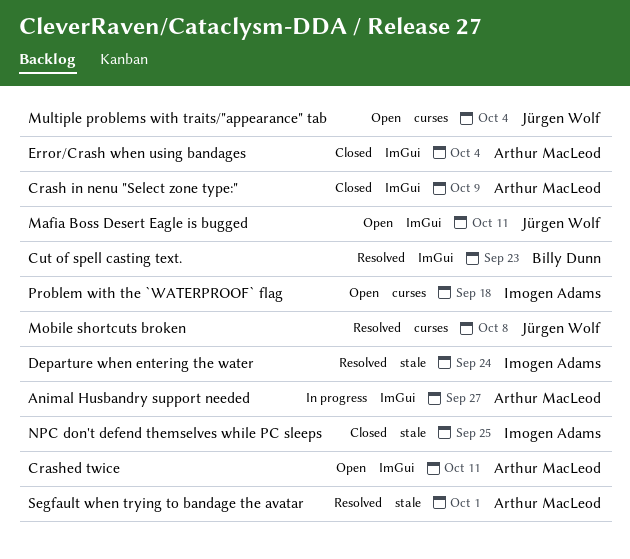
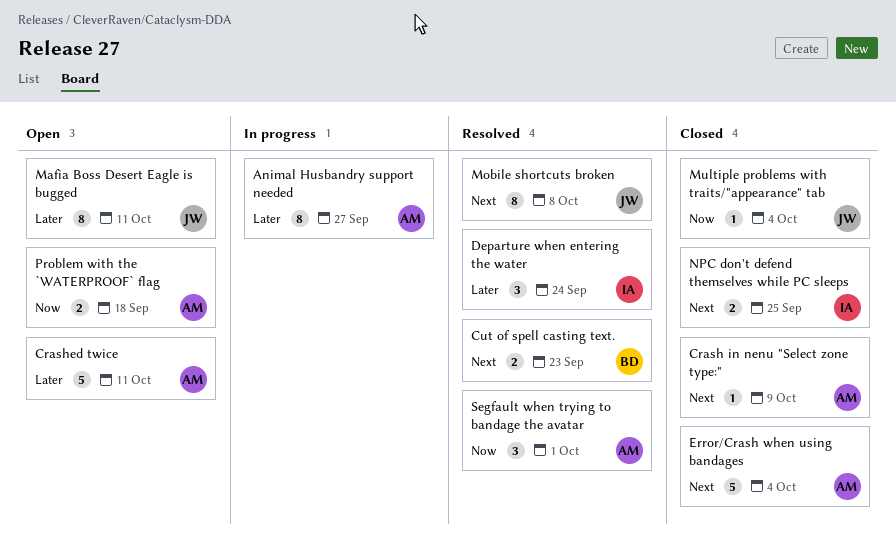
Multiple problems with traits/"appearance" tab, status: Open -> Closed
Problem with the `WATERPROOF` flag, owner: Imogen Adams -> Arthur MacLeod

